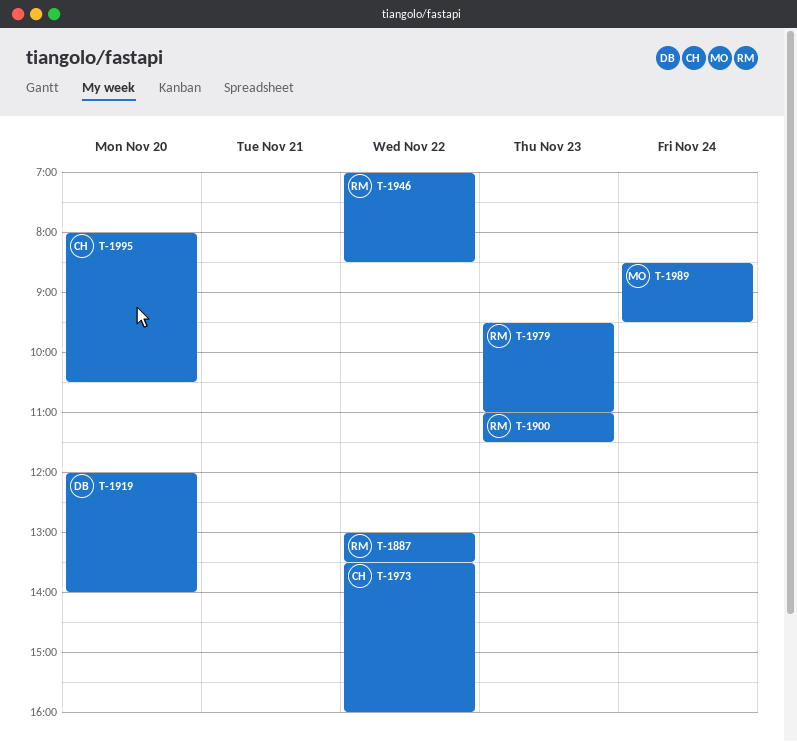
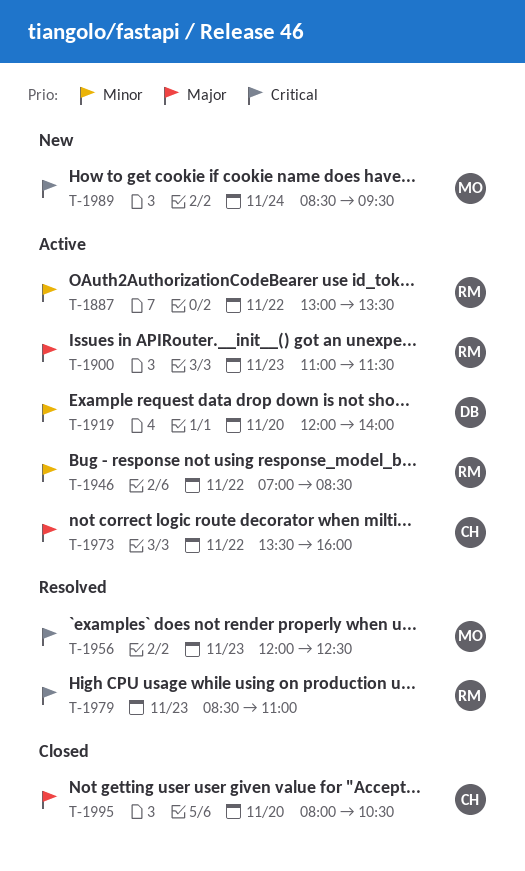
T-1956: none -> present
T-1979, begins: 09:30 -> 08:30

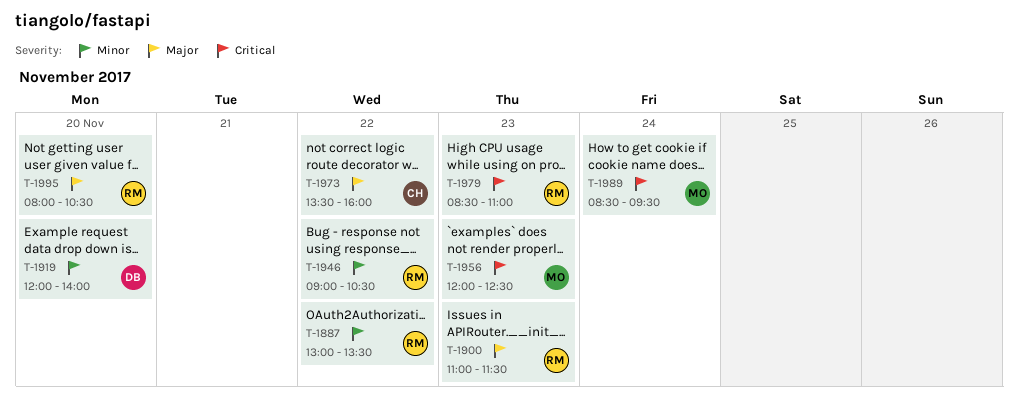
T-1946, begins: 07:00 -> 09:00
T-1946, ends: 08:30 -> 10:30
T-1995, owner: CH -> RM

